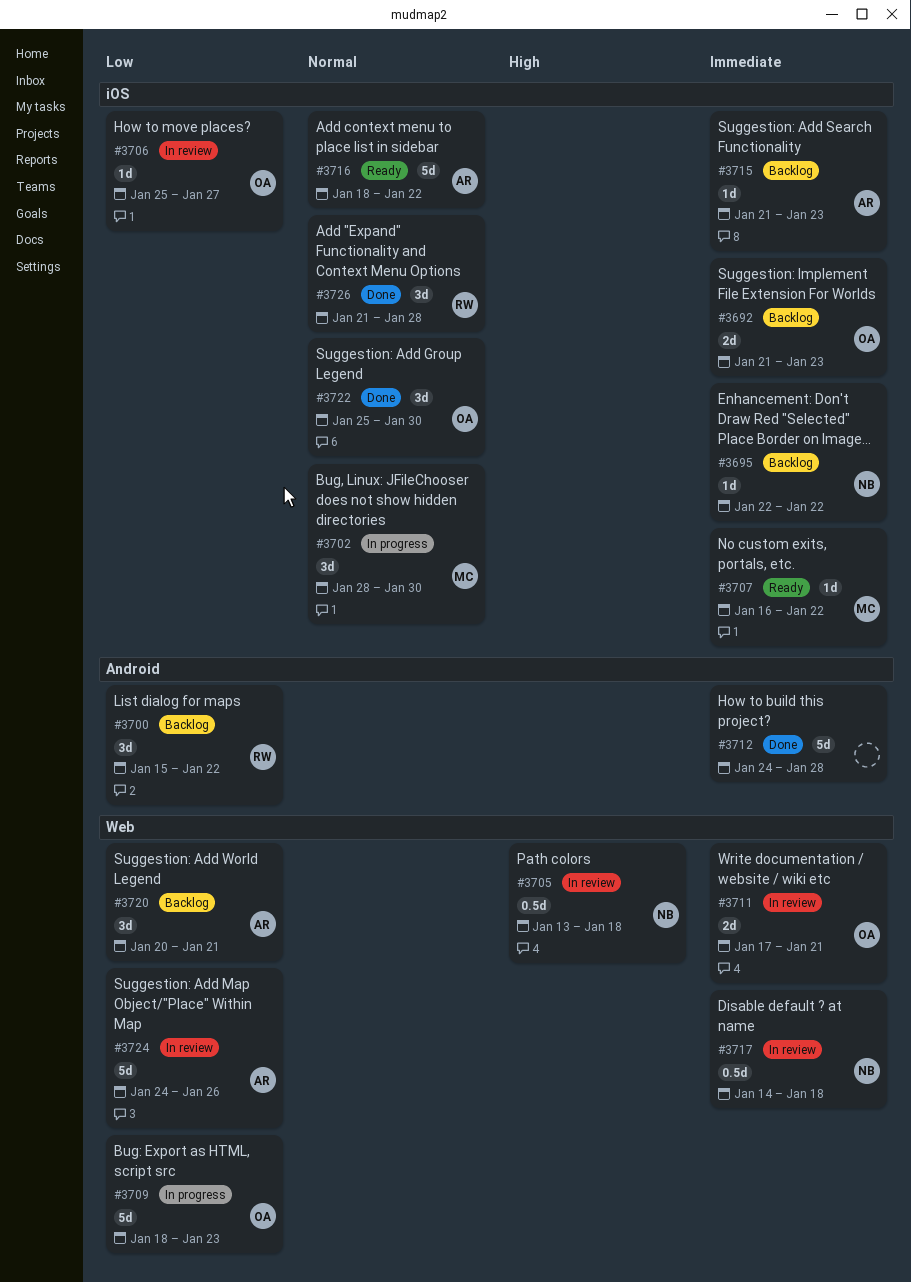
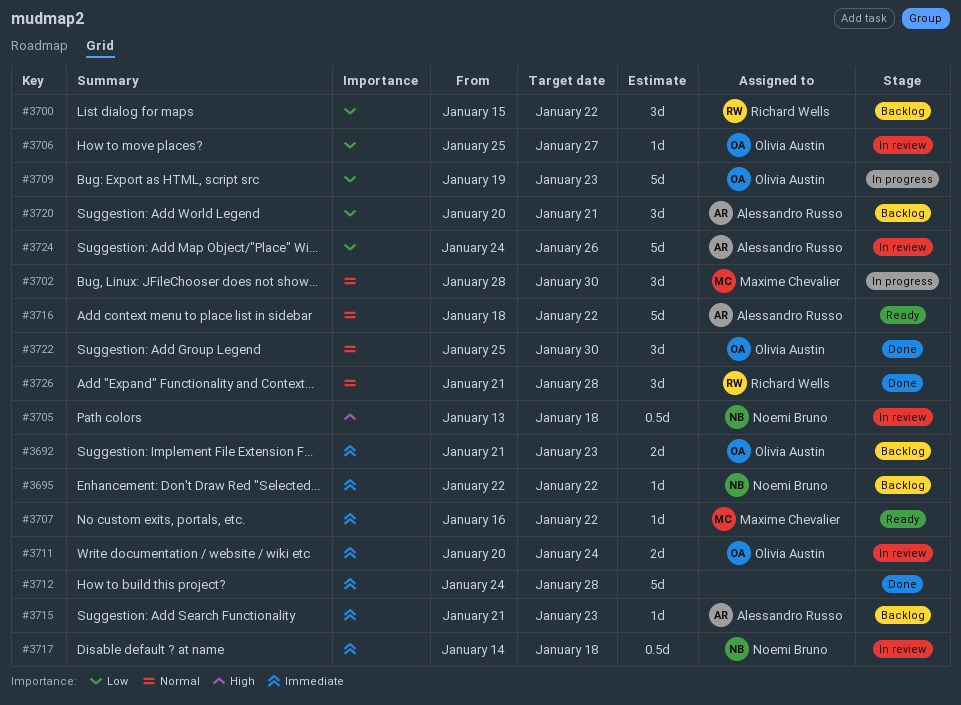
#3709, start: Jan 18 -> Jan 19
#3711, start: Jan 17 -> Jan 20
#3711, due: Jan 21 -> Jan 24

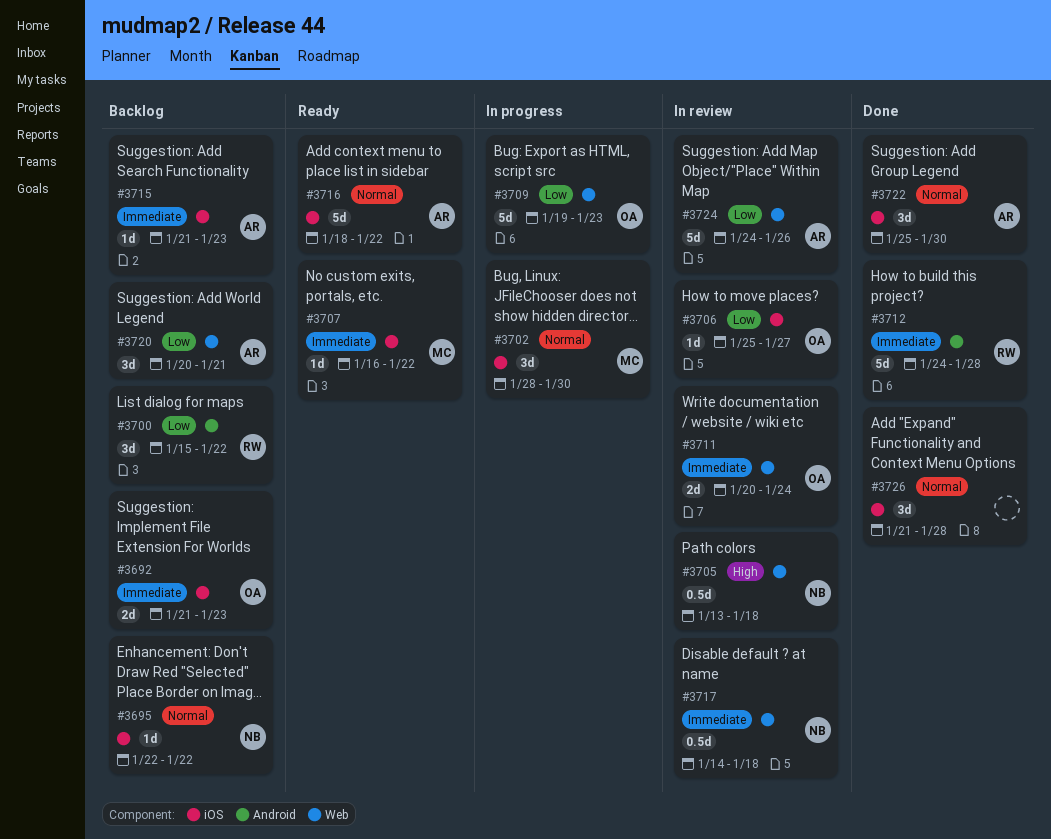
#3695, priority: Immediate -> Normal
#3712, owner: none -> Richard Wells
#3722, owner: Olivia Austin -> Alessandro Russo
#3726, owner: Richard Wells -> none

